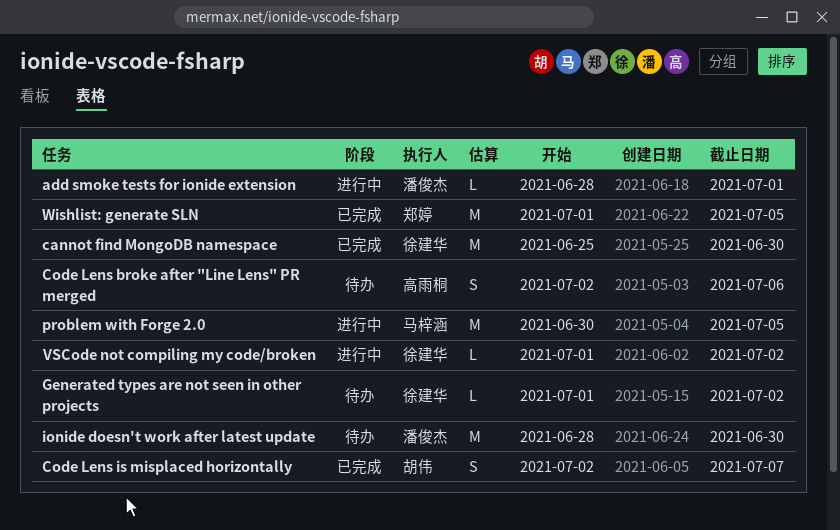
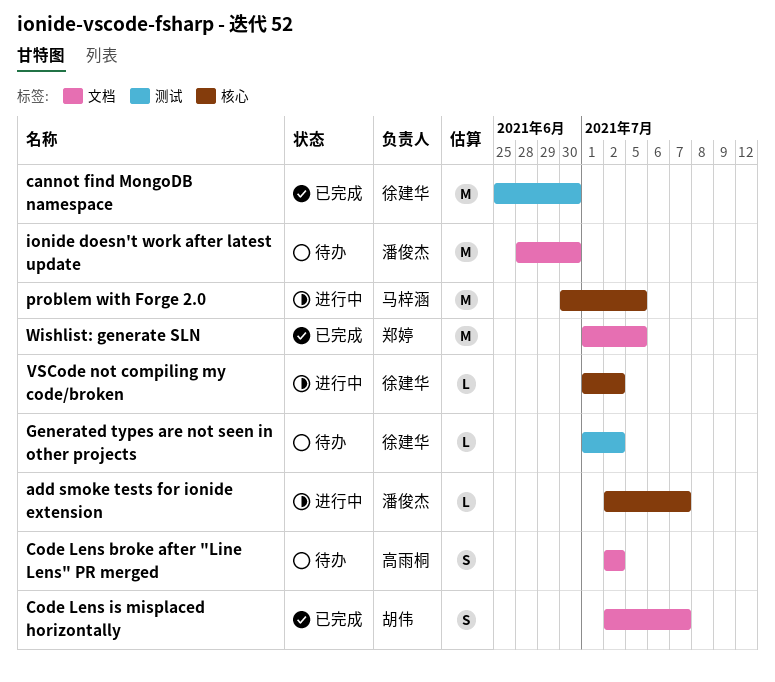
add smoke tests for ionide extension, start: Jun 28 -> Jul 2
add smoke tests for ionide extension, due: Jul 1 -> Jul 7
Code Lens broke after "Line Lens" PR merged, due: Jul 6 -> Jul 2

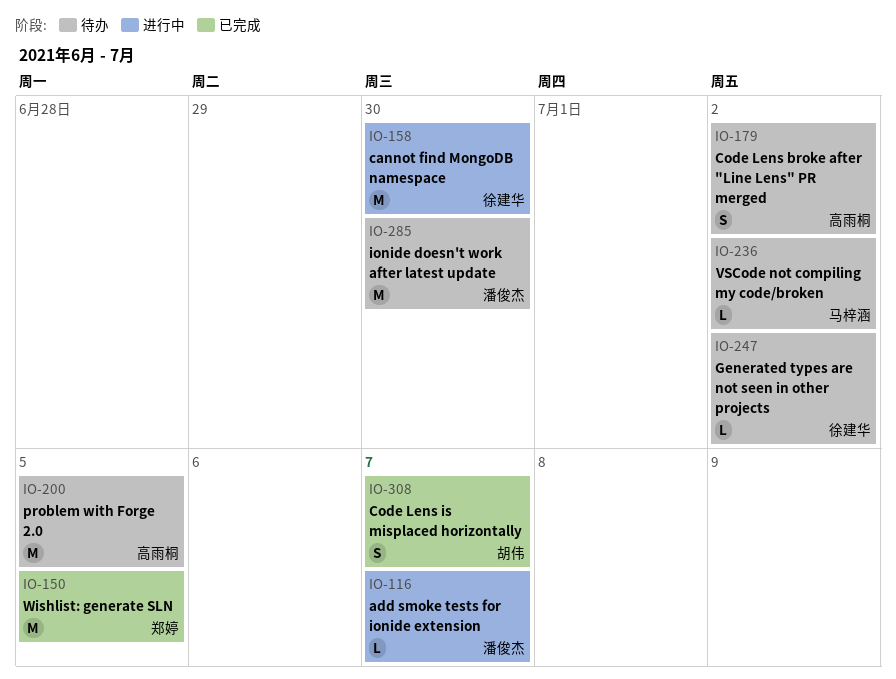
cannot find MongoDB namespace, status: 已完成 -> 进行中
problem with Forge 2.0, status: 进行中 -> 待办
problem with Forge 2.0, owner: 马梓涵 -> 高雨桐
VSCode not compiling my code/broken, status: 进行中 -> 待办
VSCode not compiling my code/broken, owner: 徐建华 -> 马梓涵

